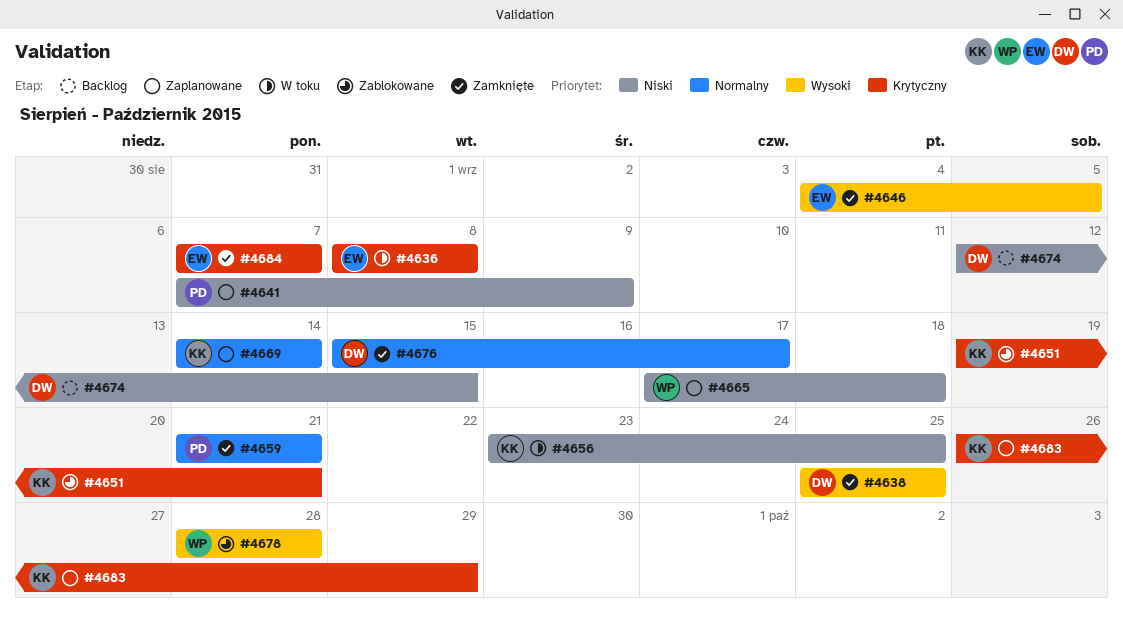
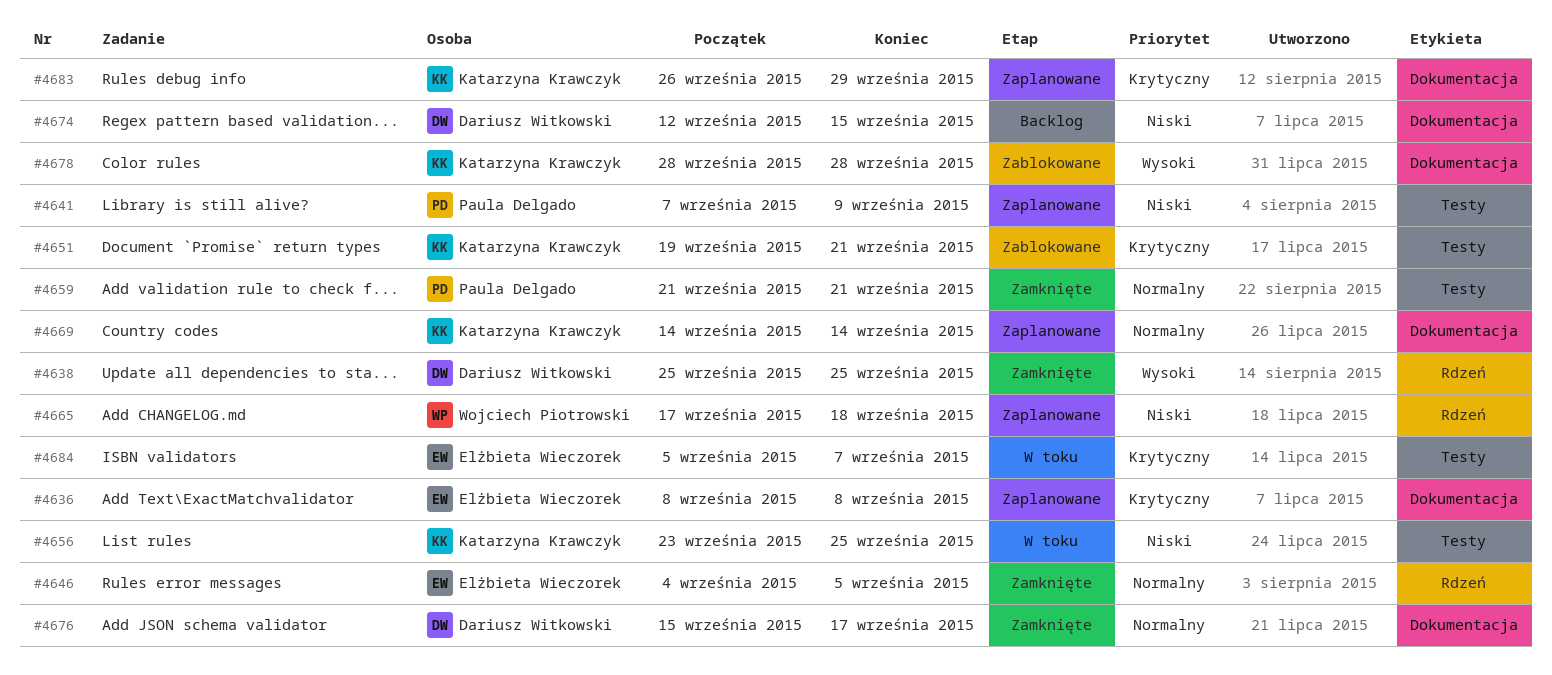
#4636, status: W toku -> Zaplanowane
#4646, priority: Wysoki -> Normalny
#4678, owner: Wojciech Piotrowski -> Katarzyna Krawczyk
#4684, status: Zamknięte -> W toku
#4684, start: Sep 7 -> Sep 5

